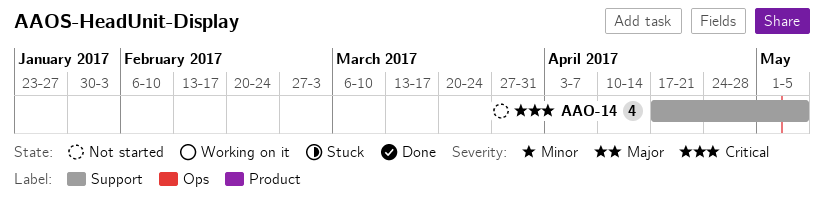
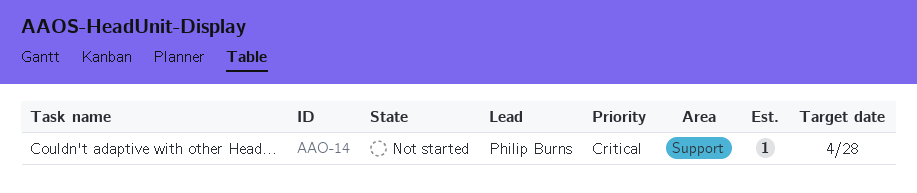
AAO-14, estimate: 4 -> 1
AAO-14, due: May 5 -> Apr 28

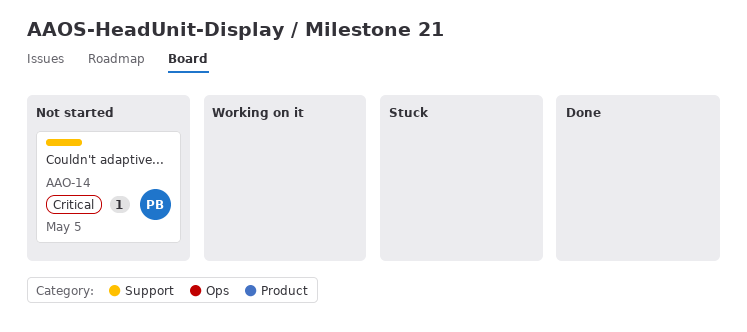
AAO-14, due: Apr 28 -> May 5

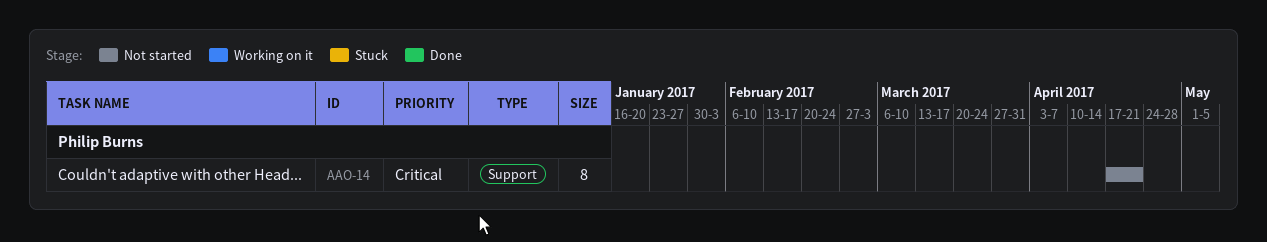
AAO-14, estimate: 1 -> 8
AAO-14, due: May 5 -> Apr 21

